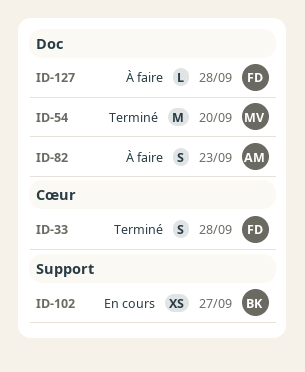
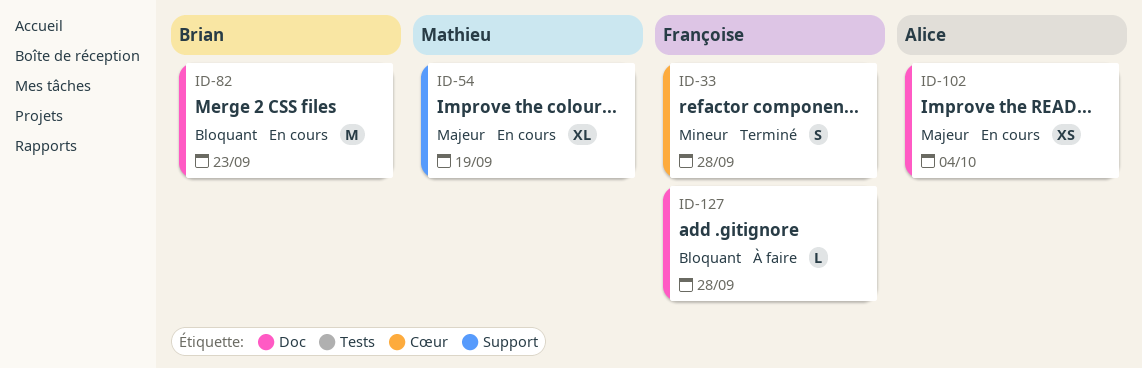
ID-54, status: Terminé -> En cours
ID-54, label: Doc -> Support
ID-54, estimate: M -> XL
ID-54, due: Sep 20 -> Sep 19
ID-82, status: À faire -> En cours
ID-82, owner: Alice -> Brian
ID-82, estimate: S -> M
ID-102, owner: Brian -> Alice
ID-102, label: Support -> Doc
ID-102, due: Sep 27 -> Oct 4

